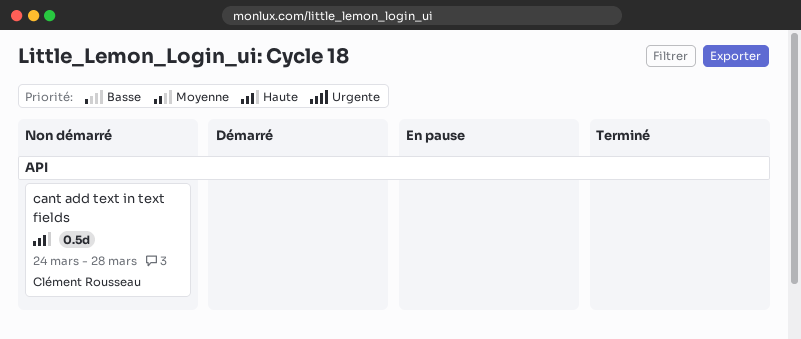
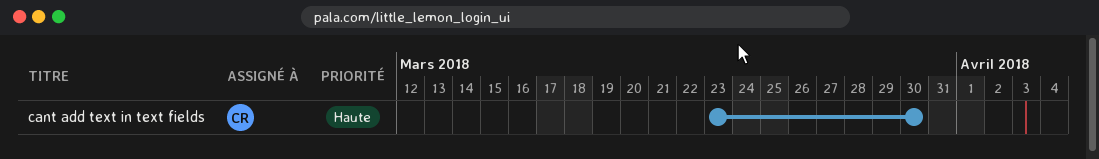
cant add text in text fields, start: Mar 24 -> Mar 23
cant add text in text fields, due: Mar 28 -> Mar 30

